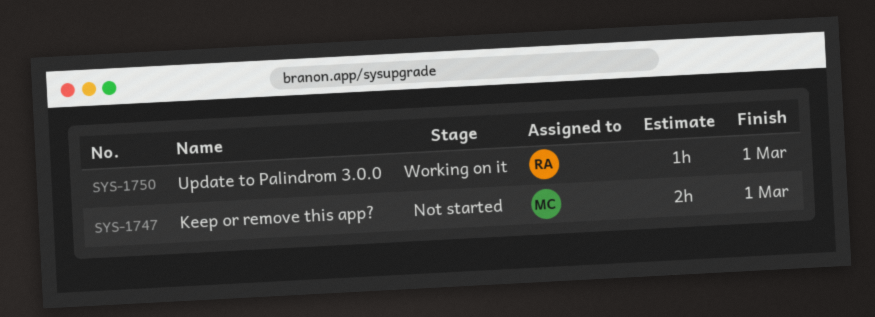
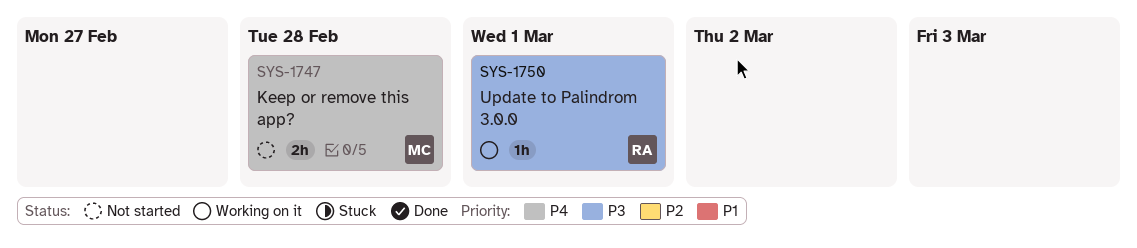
SYS-1747, due: Mar 1 -> Feb 28

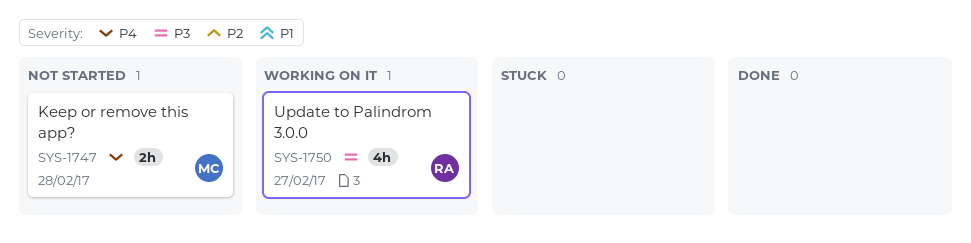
SYS-1750, estimate: 1h -> 4h
SYS-1750, due: Mar 1 -> Feb 27

